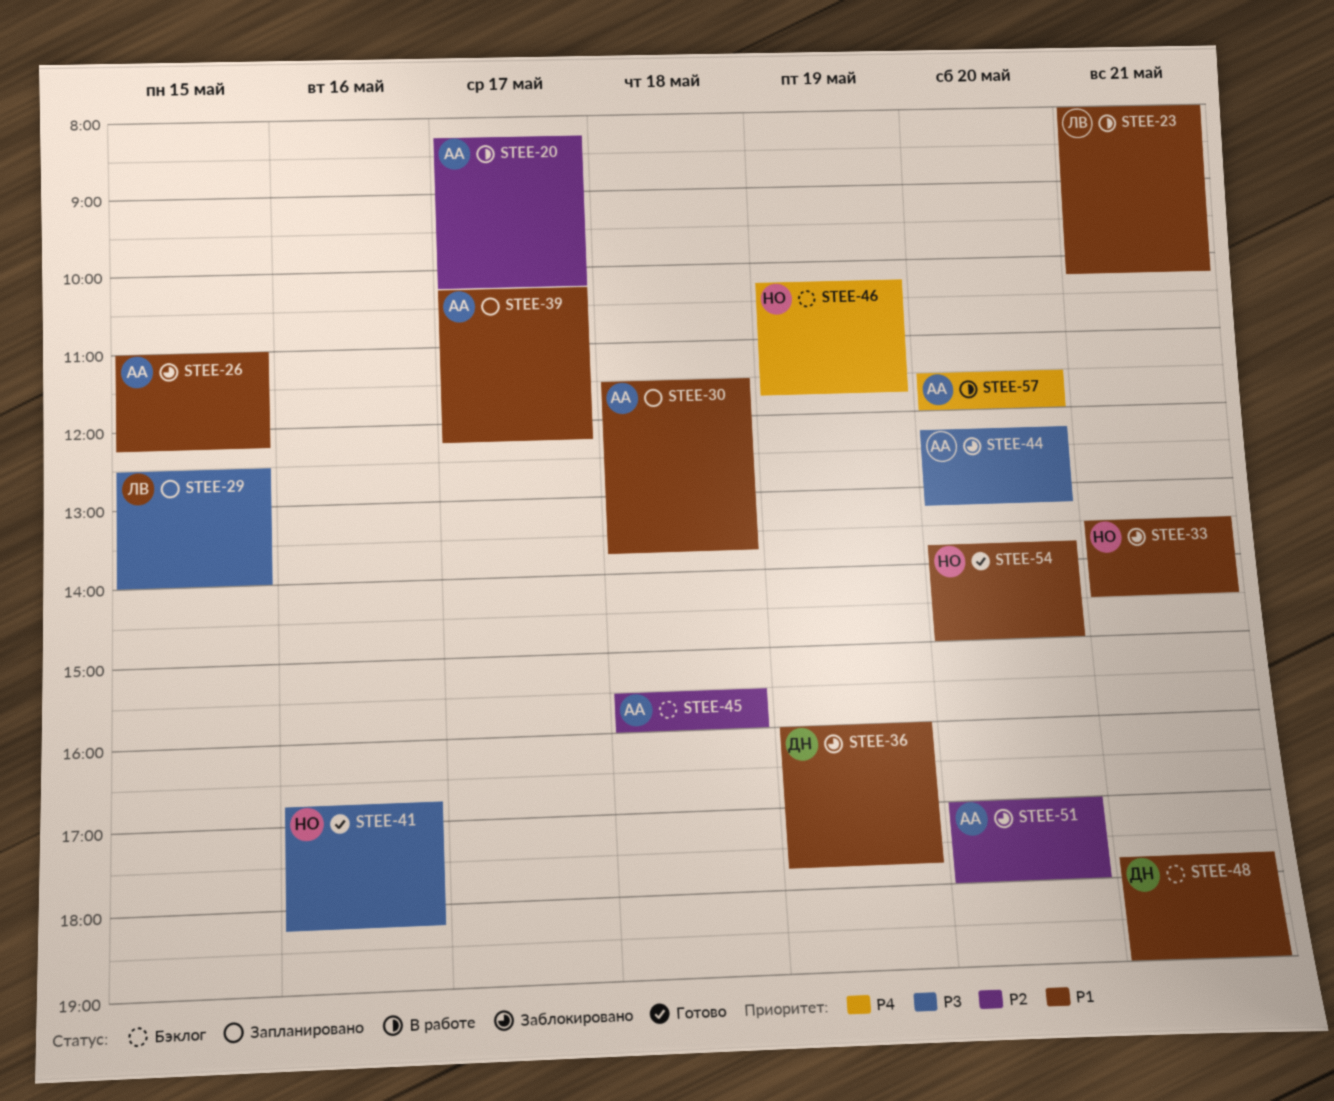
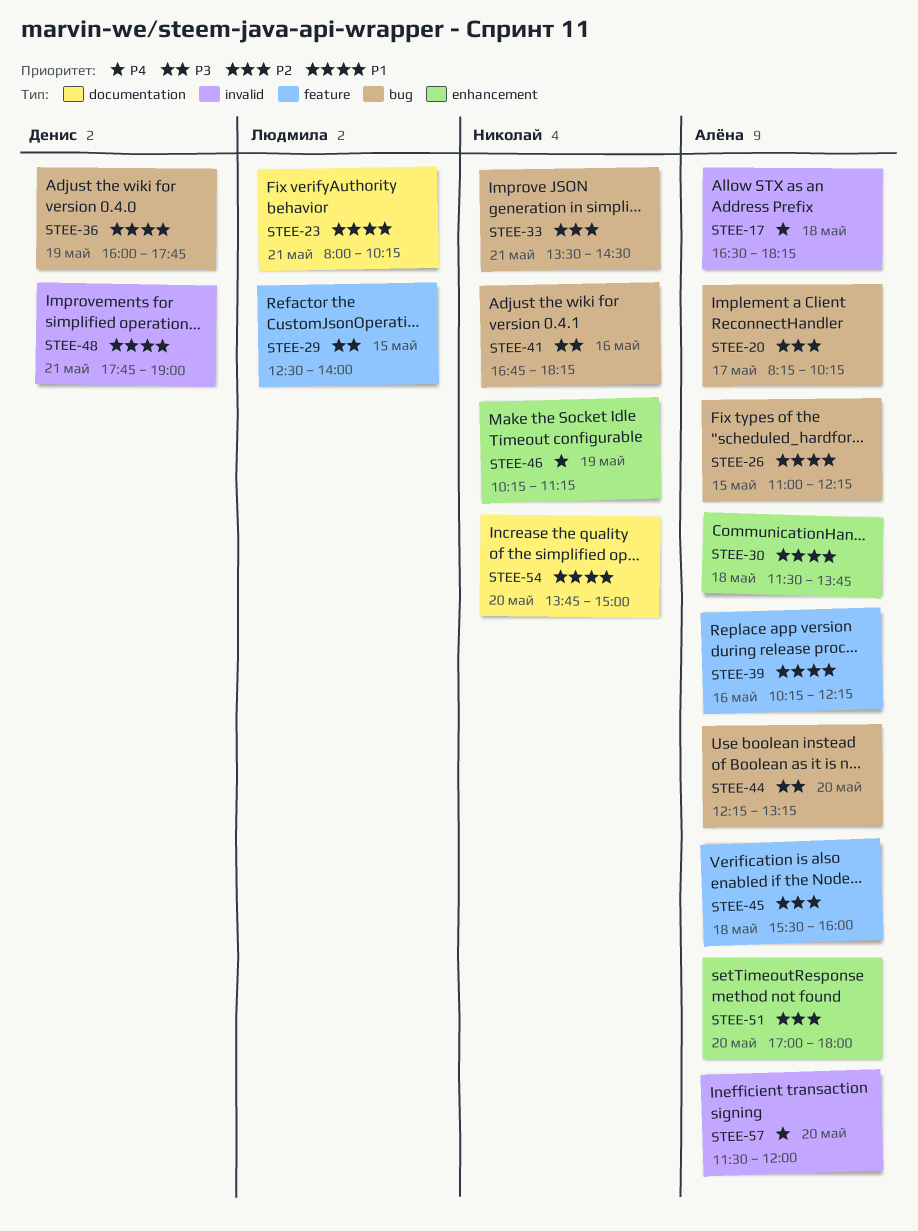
STEE-17: none -> present
STEE-33, priority: P1 -> P2
STEE-39, day: May 17 -> May 16
STEE-46, ends: 11:45 -> 11:15

